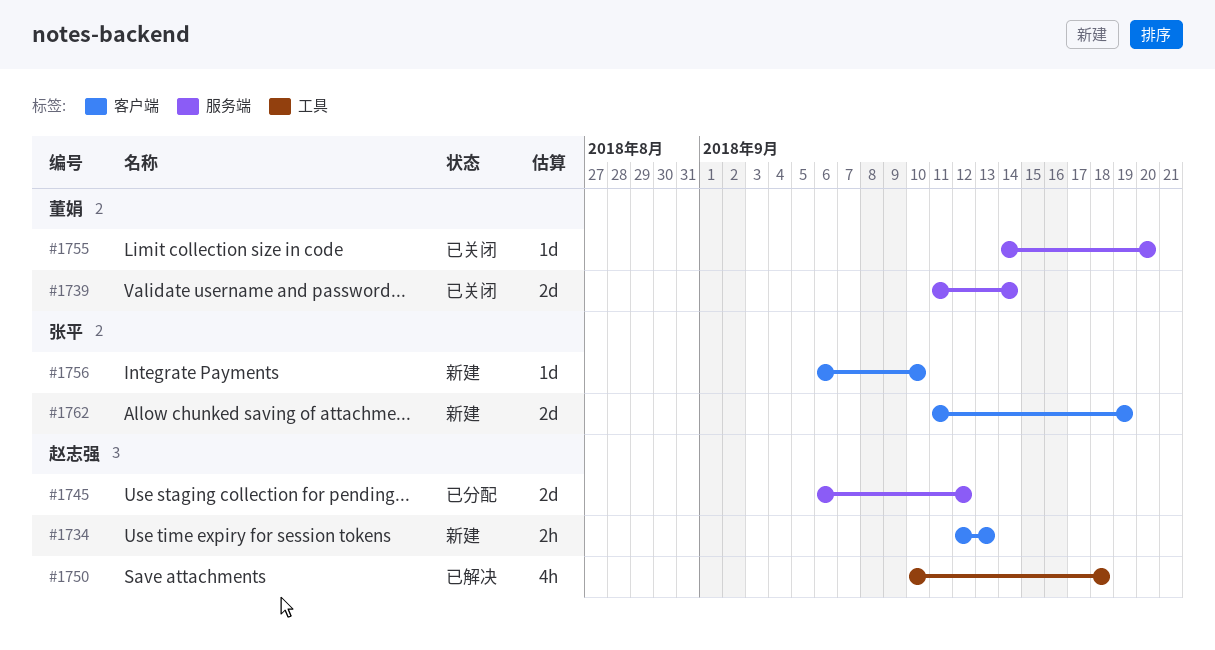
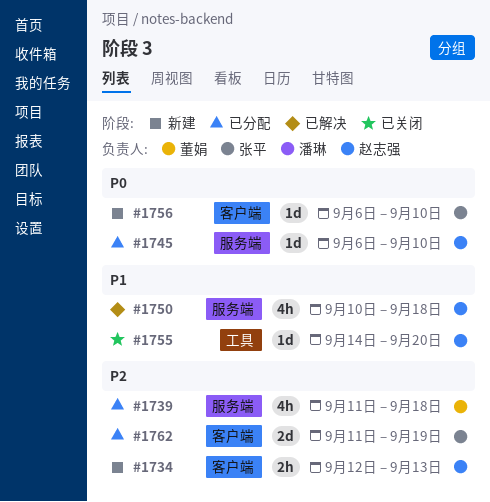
#1739, status: 已关闭 -> 已分配
#1739, estimate: 2d -> 4h
#1739, due: Sep 14 -> Sep 18
#1745, estimate: 2d -> 1d
#1745, due: Sep 12 -> Sep 10
#1750, label: 工具 -> 服务端
#1755, owner: 董娟 -> 赵志强
#1755, label: 服务端 -> 工具
#1762, status: 新建 -> 已分配

